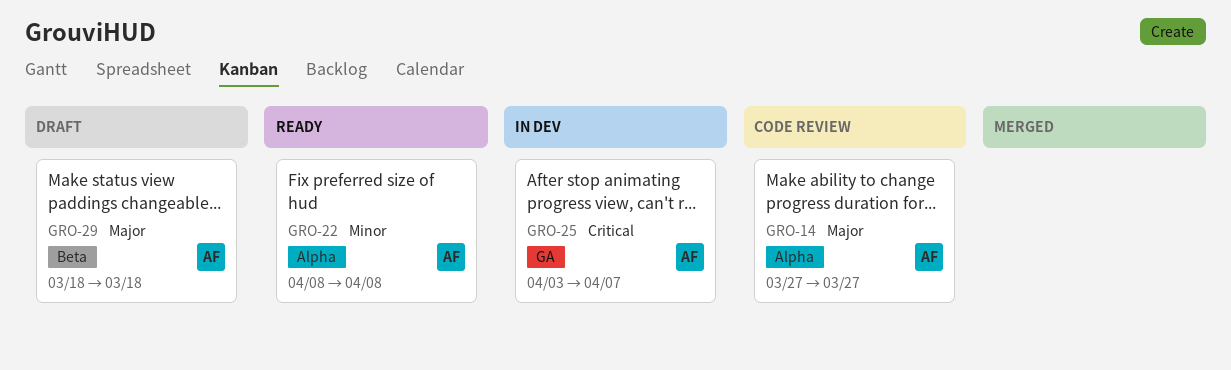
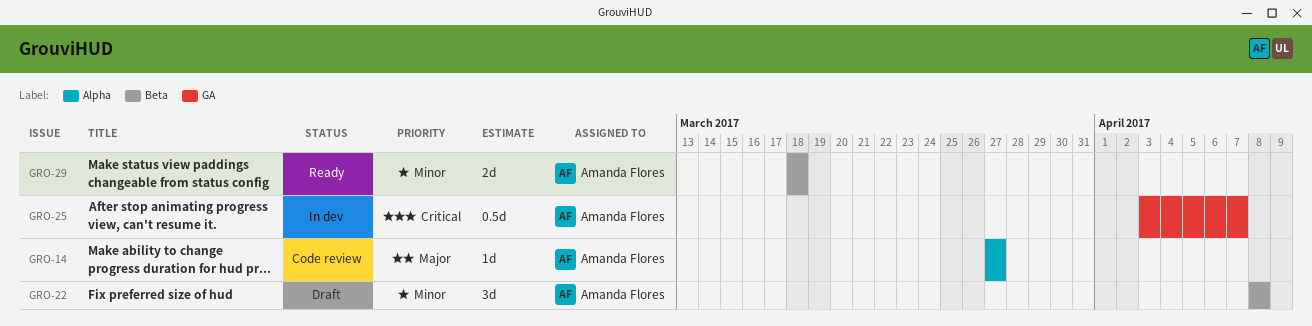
GRO-22, status: Ready -> Draft
GRO-22, label: Alpha -> Beta
GRO-29, status: Draft -> Ready
GRO-29, priority: Major -> Minor

